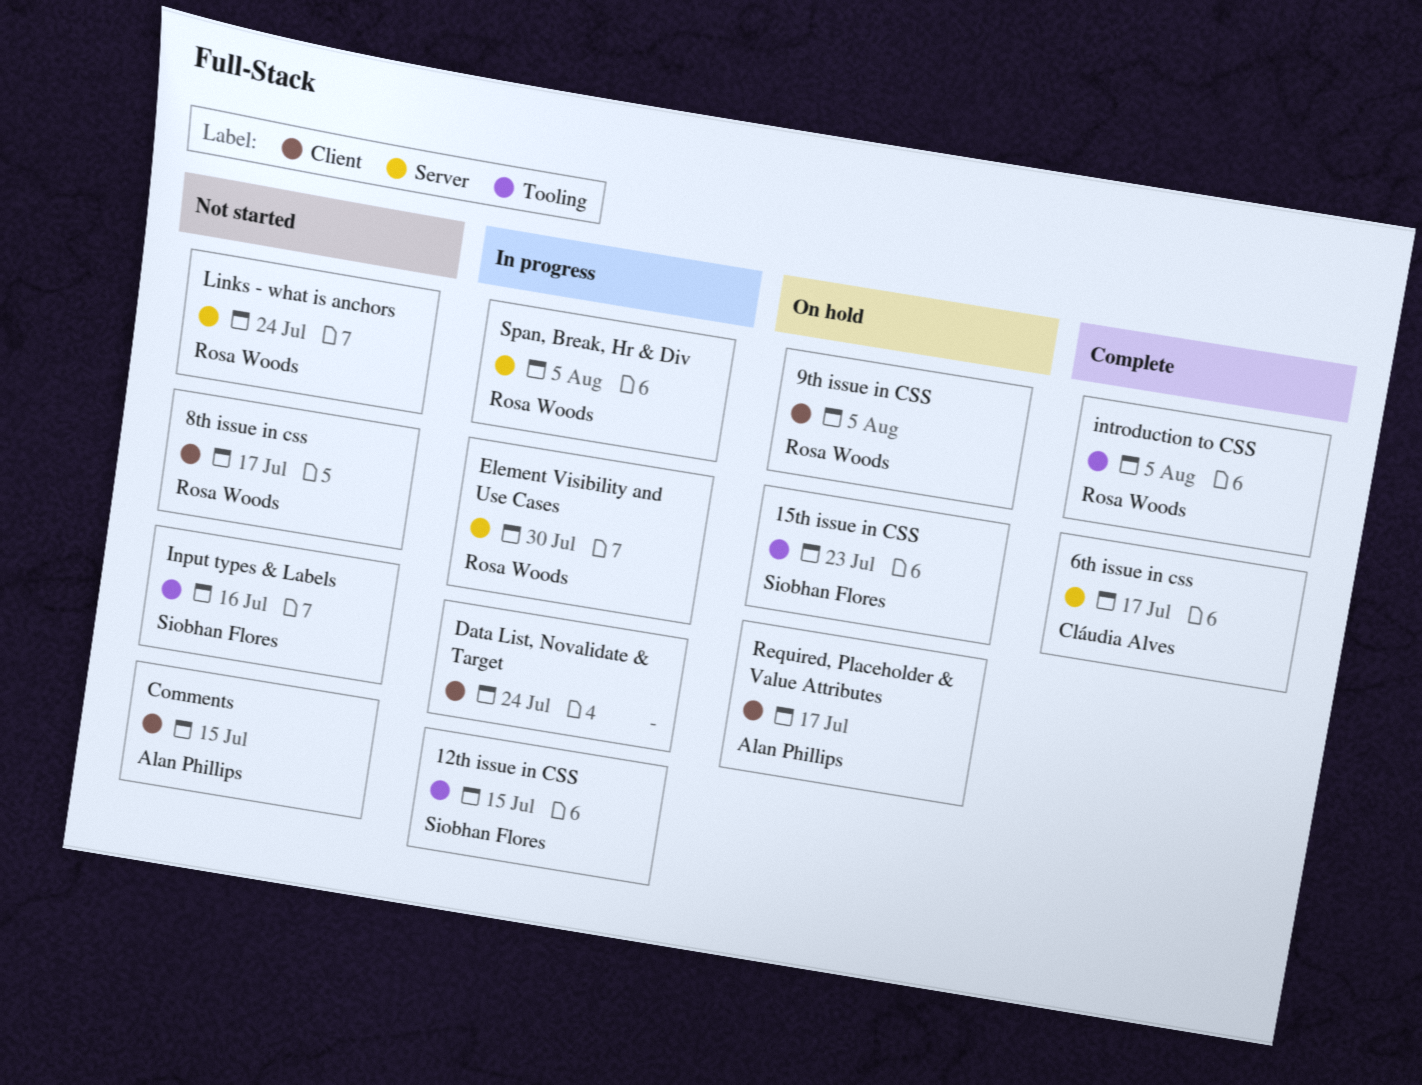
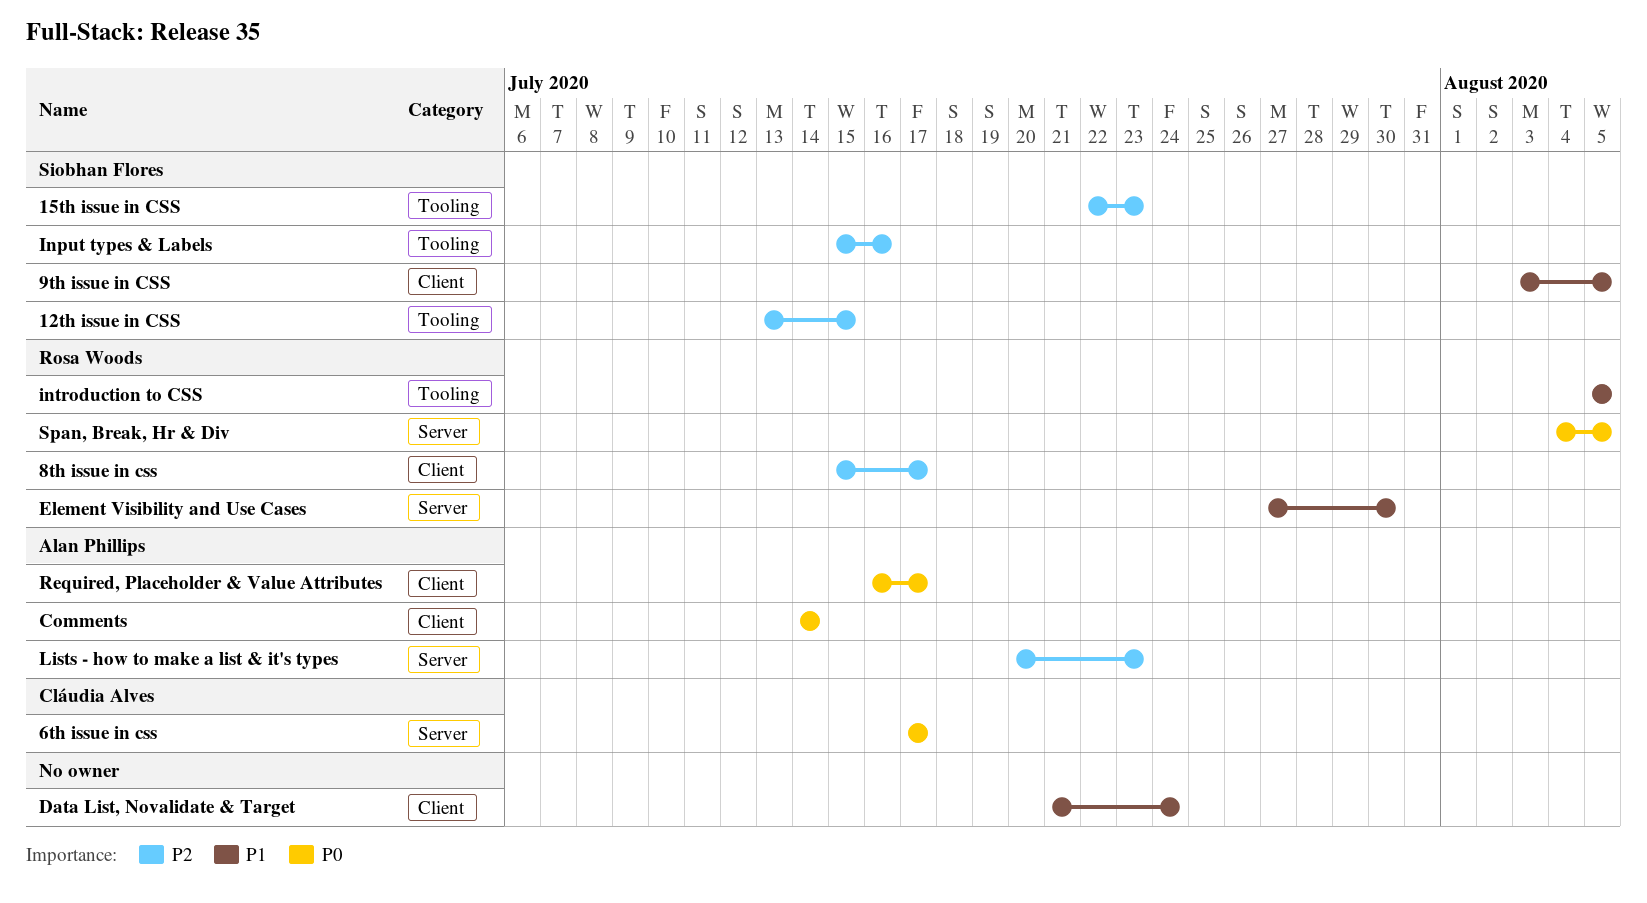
9th issue in CSS, owner: Rosa Woods -> Siobhan Flores
Comments, due: Jul 15 -> Jul 14
Links - what is anchors: present -> none
Lists - how to make a list & it's types: none -> present

